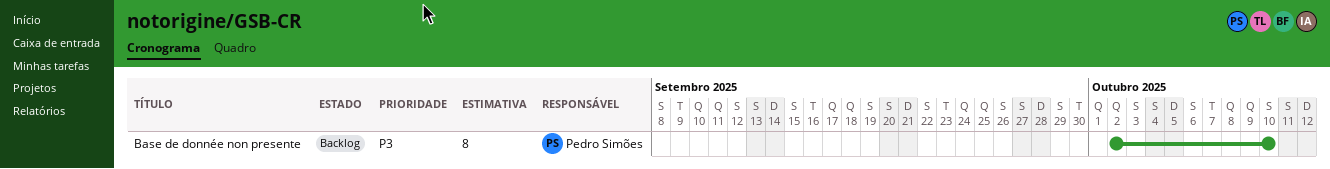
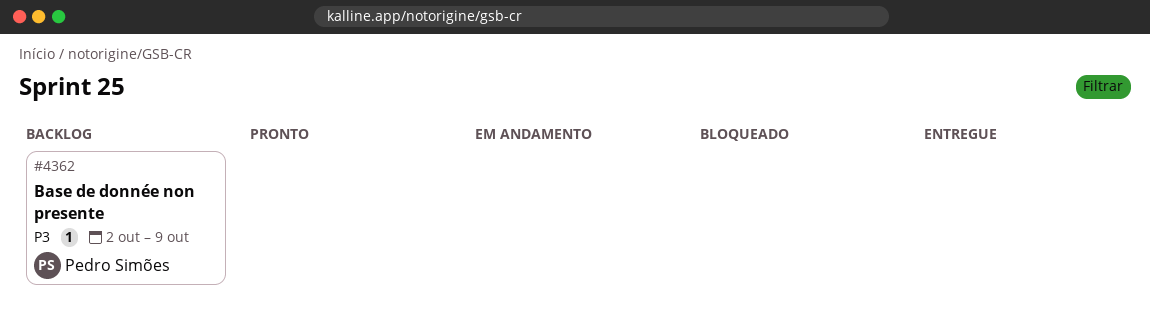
Base de donnée non presente, estimate: 8 -> 1
Base de donnée non presente, due: Oct 10 -> Oct 9

